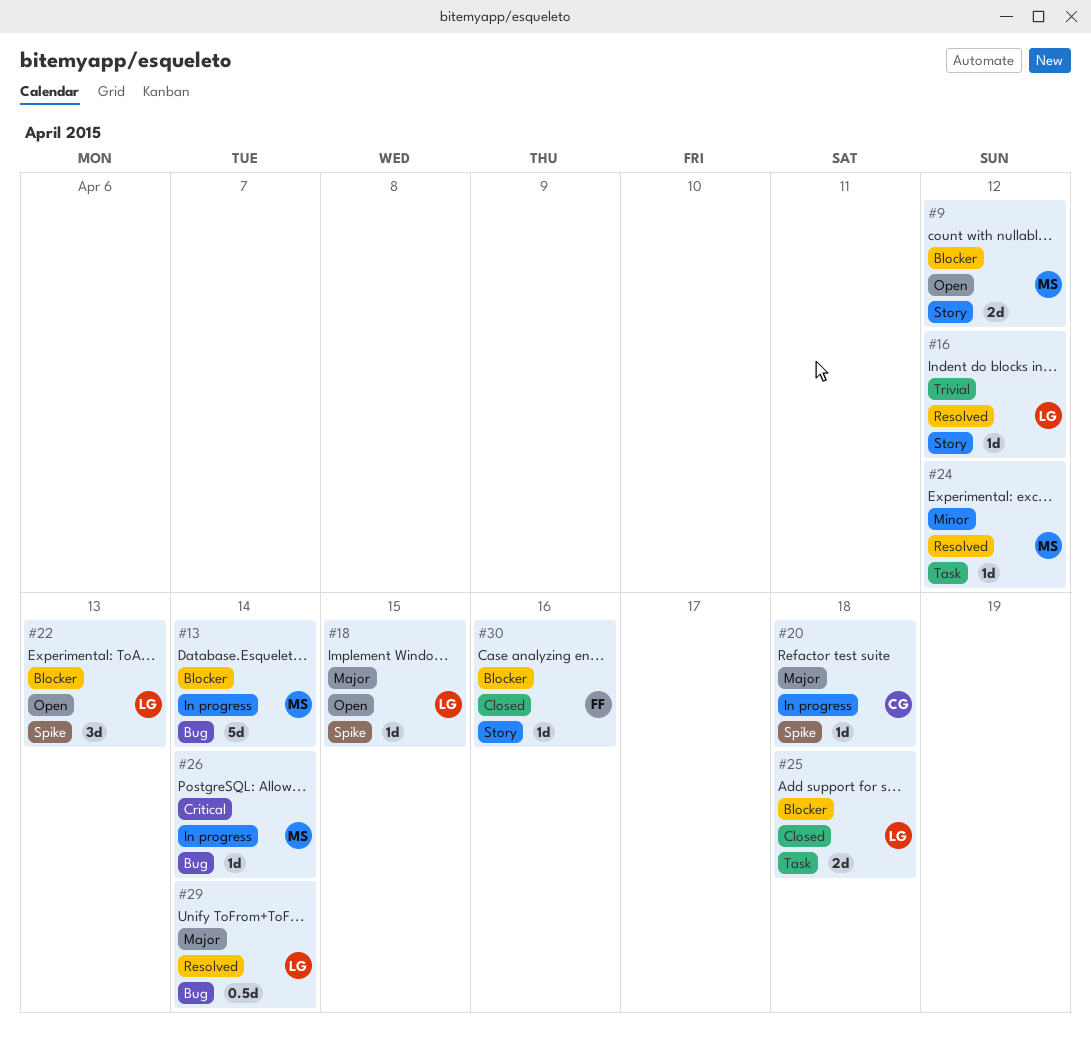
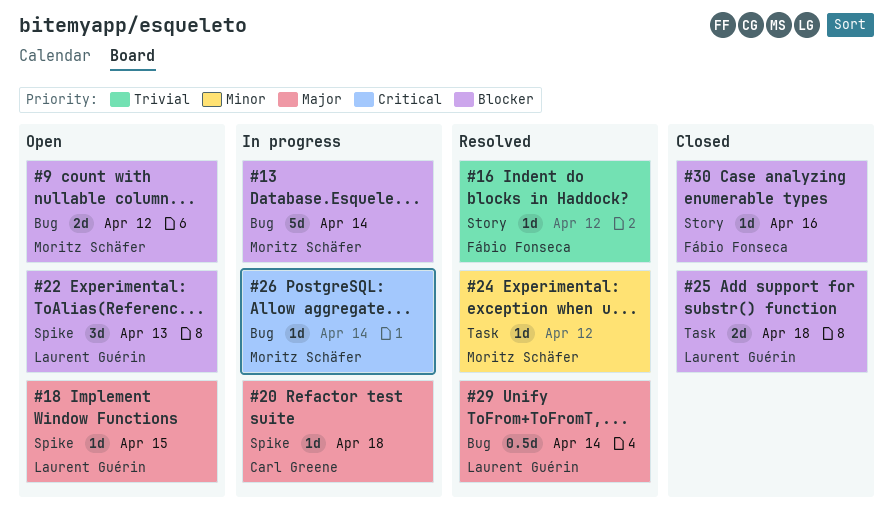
#9, label: Story -> Bug
#16, owner: Laurent Guérin -> Fábio Fonseca

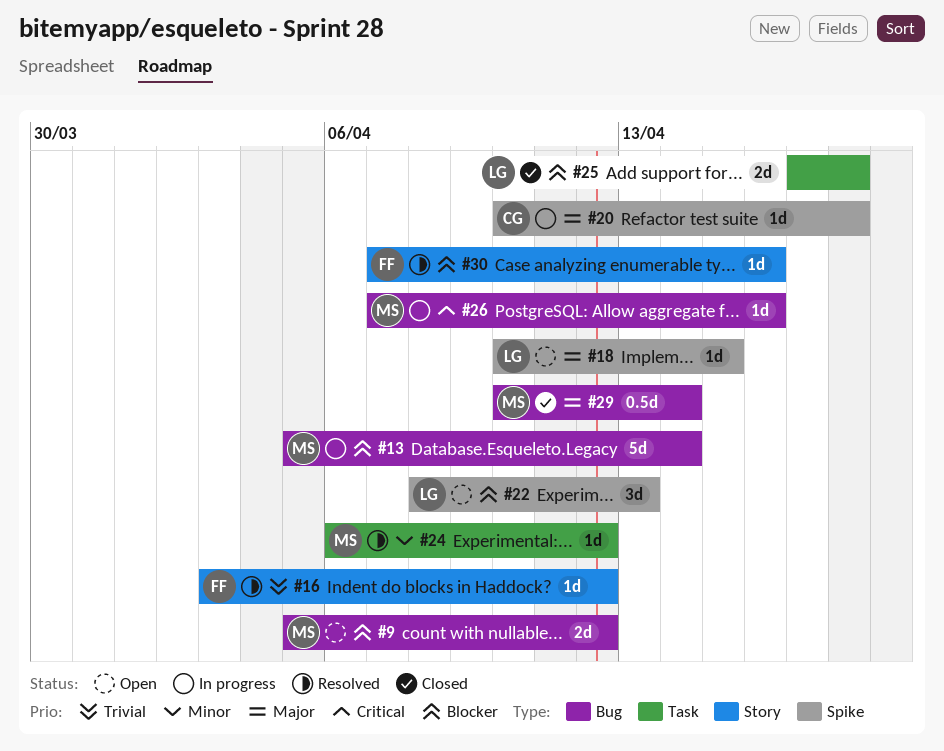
#26, due: Apr 14 -> Apr 16
#29, status: Resolved -> Closed
#29, owner: Laurent Guérin -> Moritz Schäfer
#30, status: Closed -> Resolved

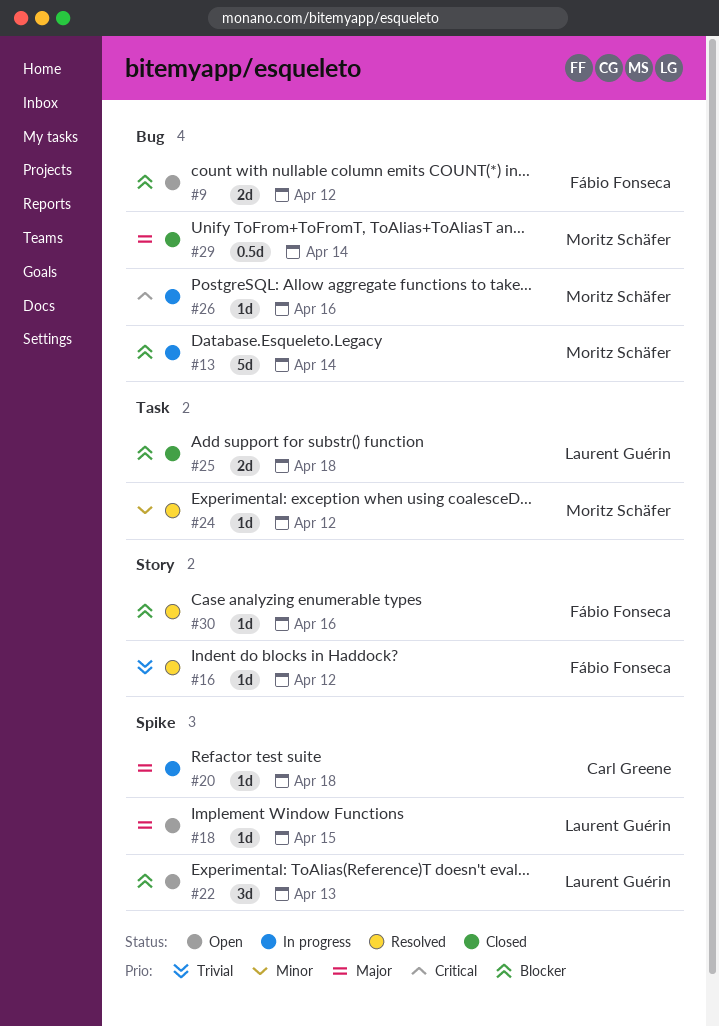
#9, owner: Moritz Schäfer -> Fábio Fonseca

